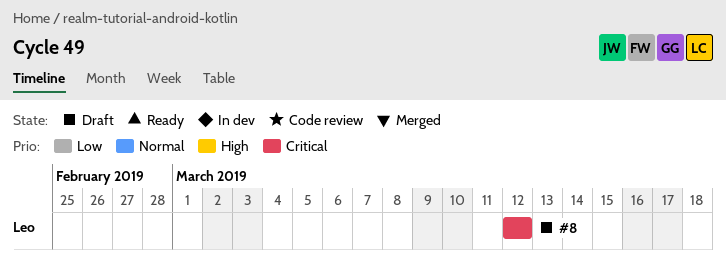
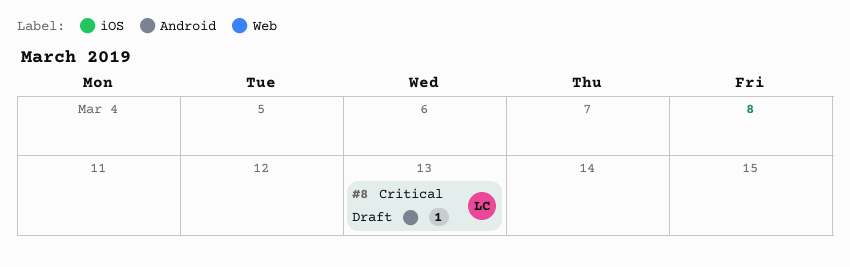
#8, due: Mar 12 -> Mar 13

